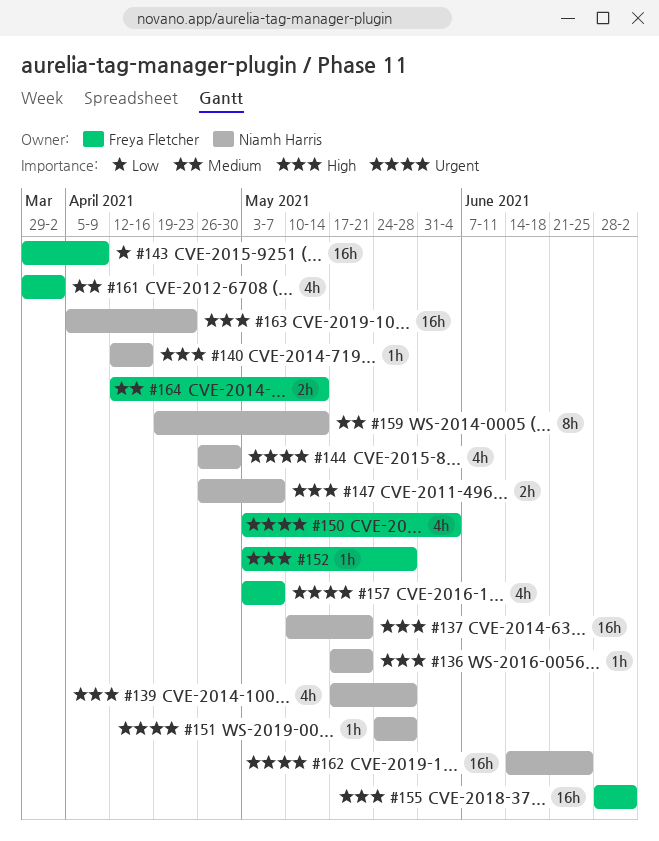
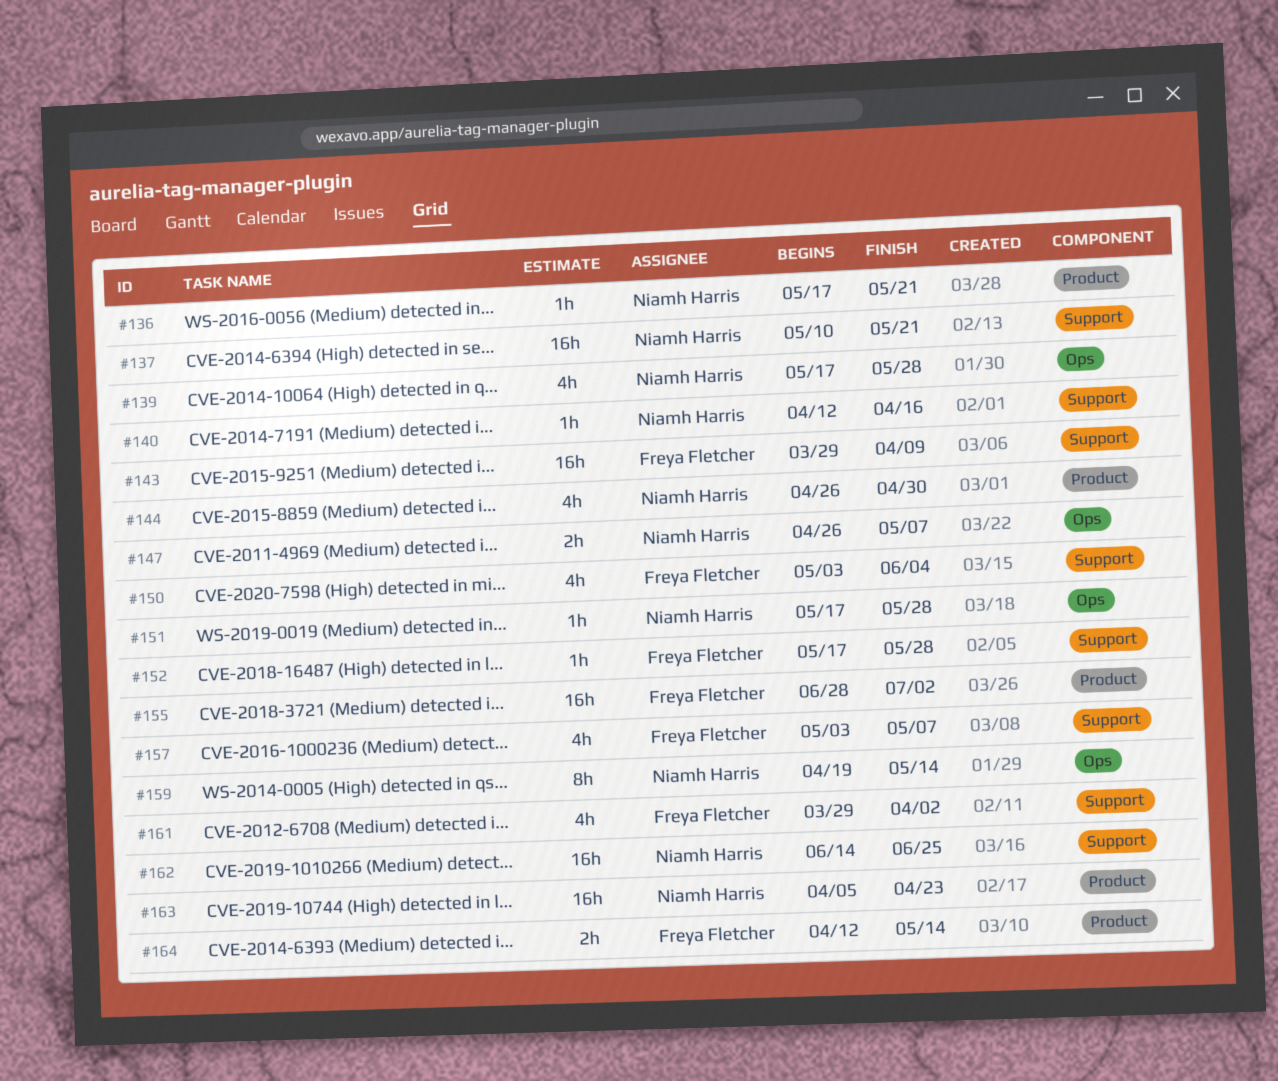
#151, start: May 24 -> May 17
#152, start: May 3 -> May 17

